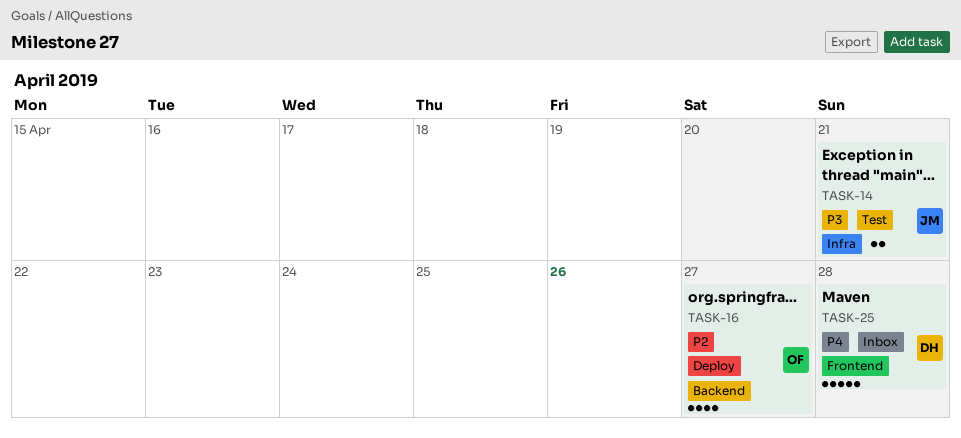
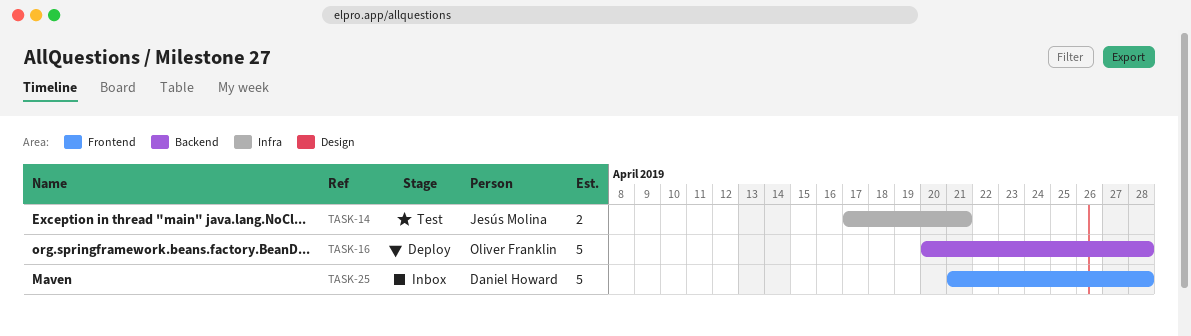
TASK-16, estimate: 4 -> 5
TASK-16, due: Apr 27 -> Apr 28

